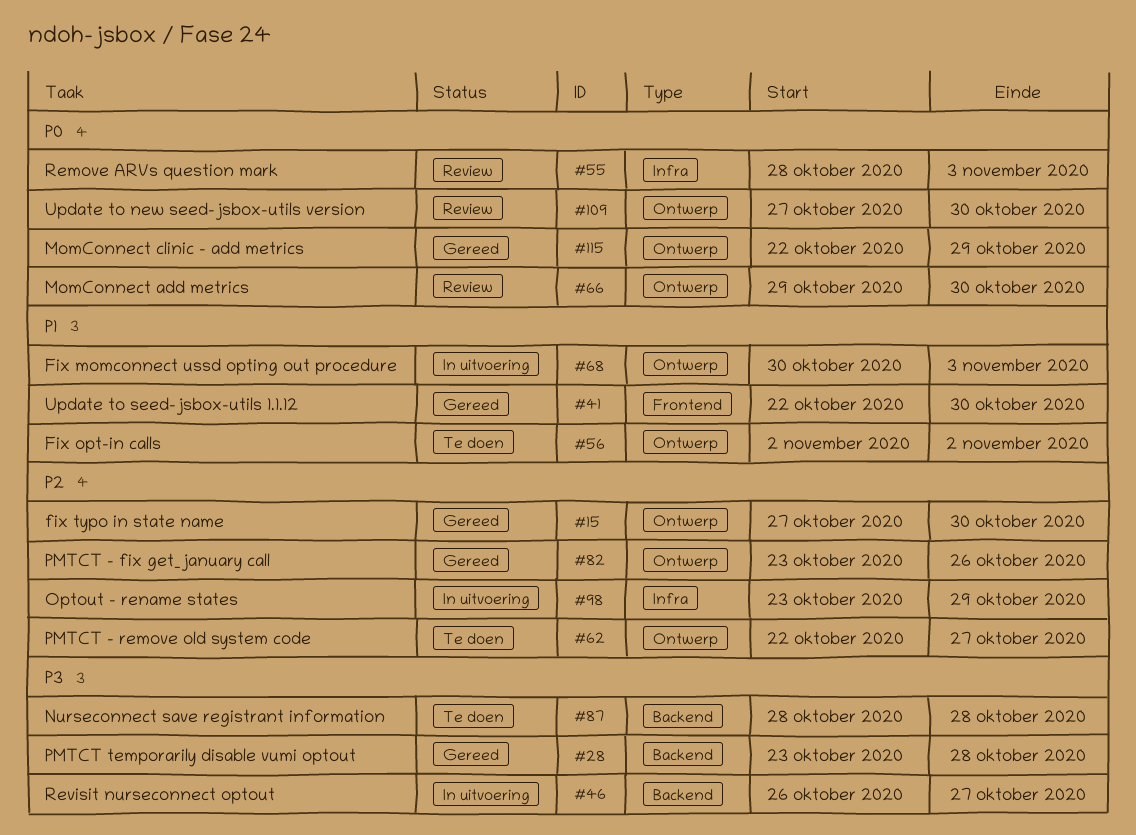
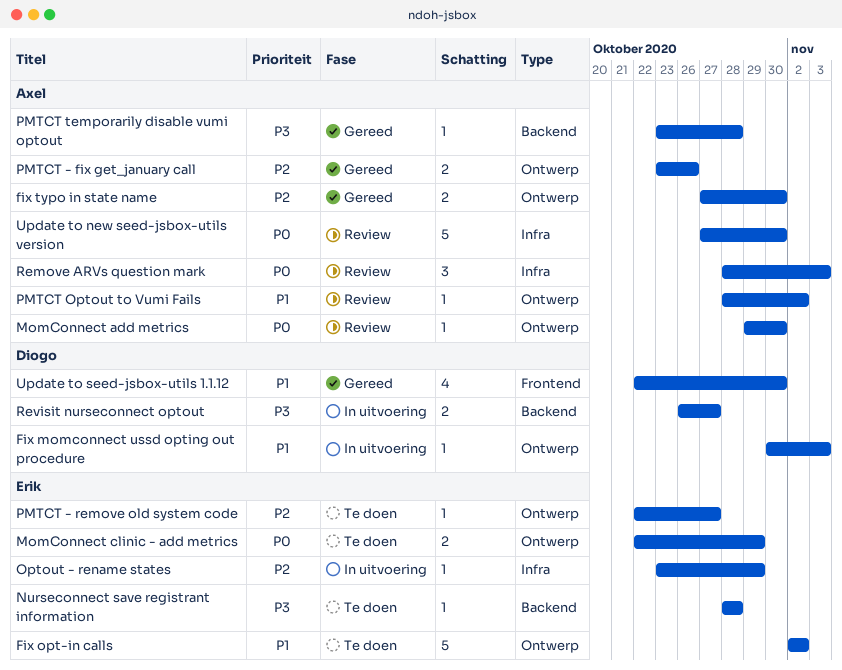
MomConnect clinic - add metrics, status: Gereed -> Te doen
PMTCT Optout to Vumi Fails: none -> present
Update to new seed-jsbox-utils version, label: Ontwerp -> Infra

